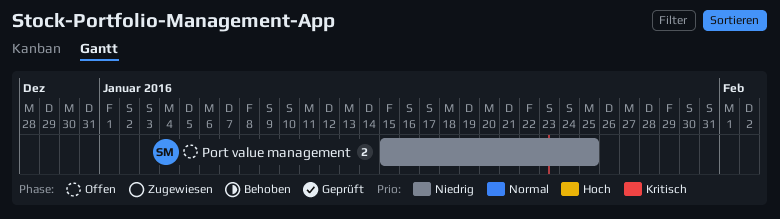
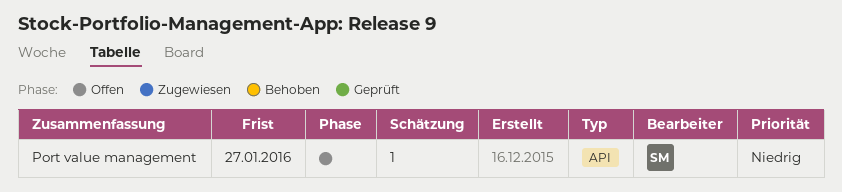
Port value management, estimate: 2 -> 1
Port value management, due: Jan 25 -> Jan 27

